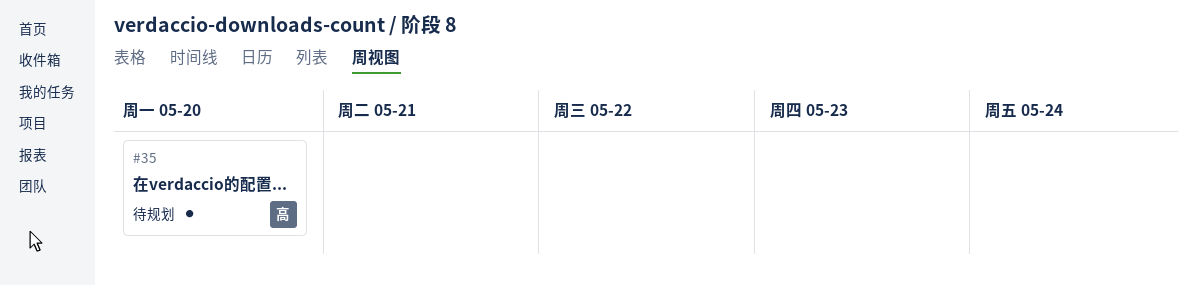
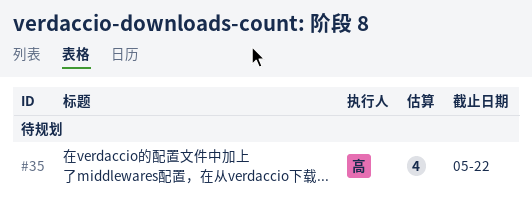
#35, estimate: 1 -> 4
#35, due: May 20 -> May 22

